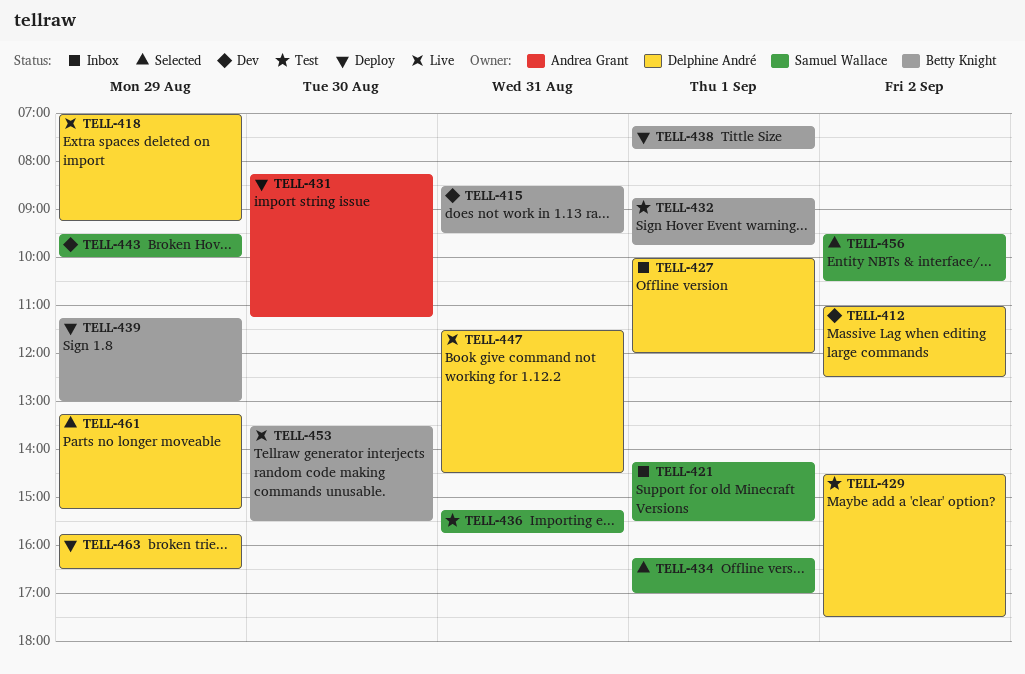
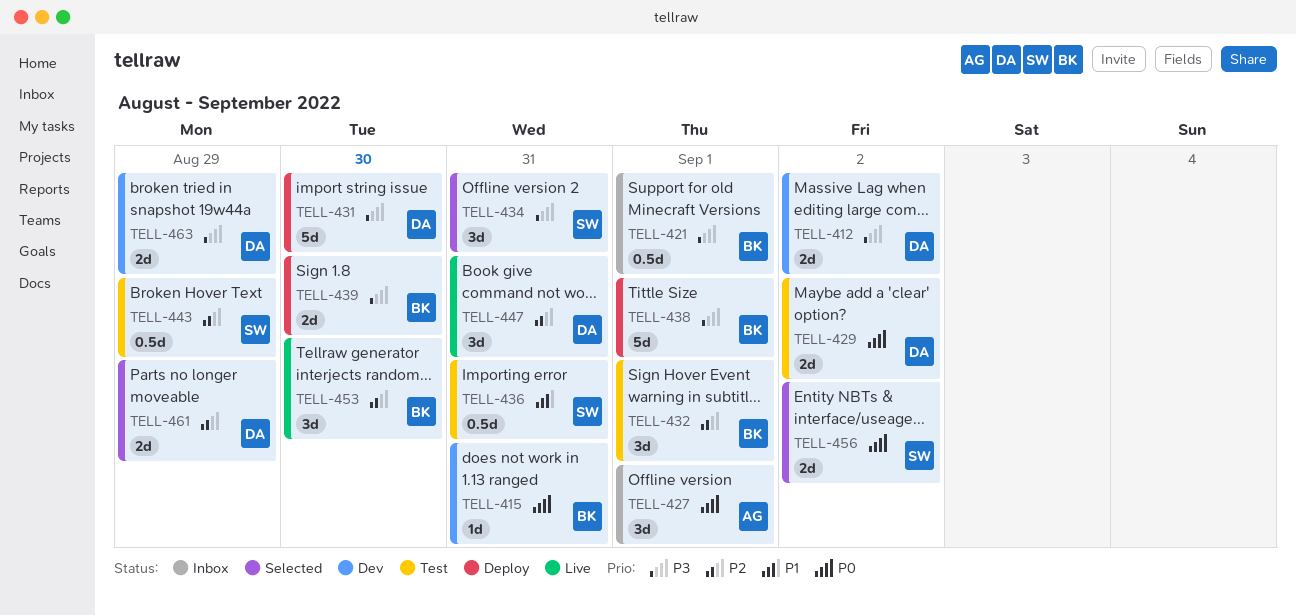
TELL-418: present -> none
TELL-421, owner: Samuel Wallace -> Betty Knight
TELL-427, owner: Delphine André -> Andrea Grant
TELL-431, owner: Andrea Grant -> Delphine André
TELL-434, day: Sep 1 -> Aug 31
TELL-439, day: Aug 29 -> Aug 30
TELL-443, status: Dev -> Test
TELL-463, status: Deploy -> Dev

